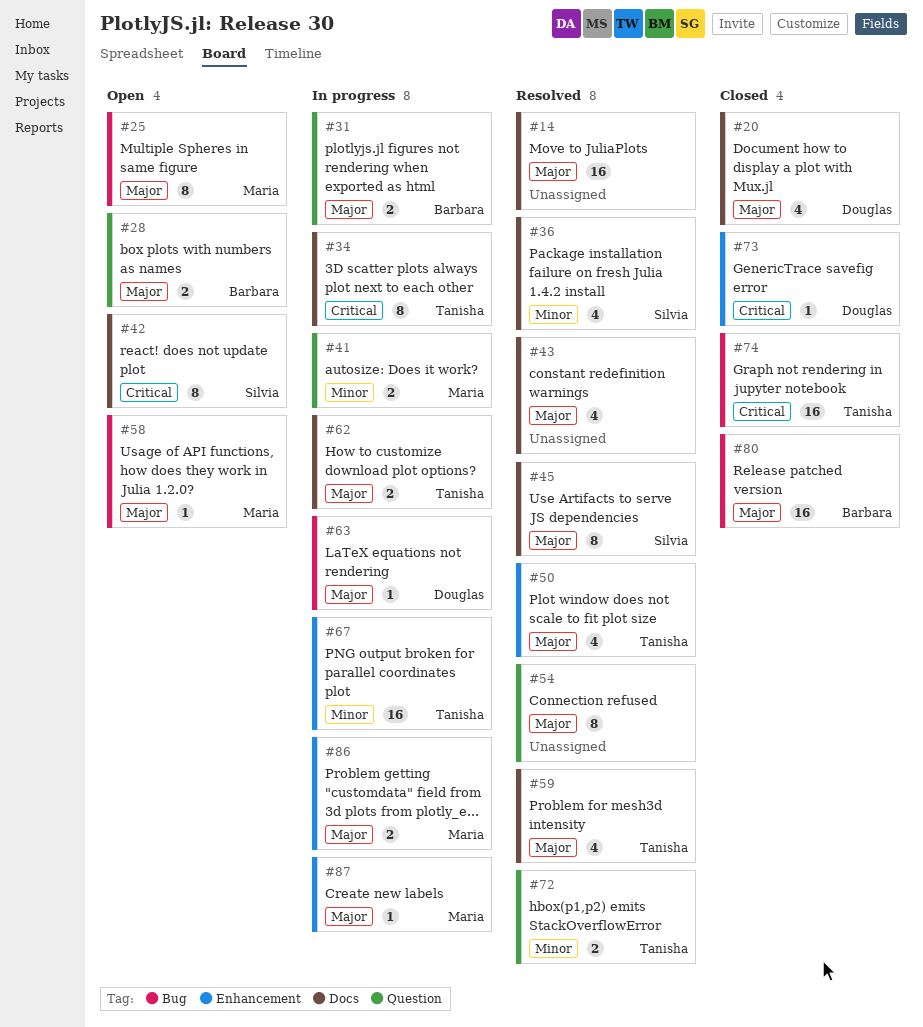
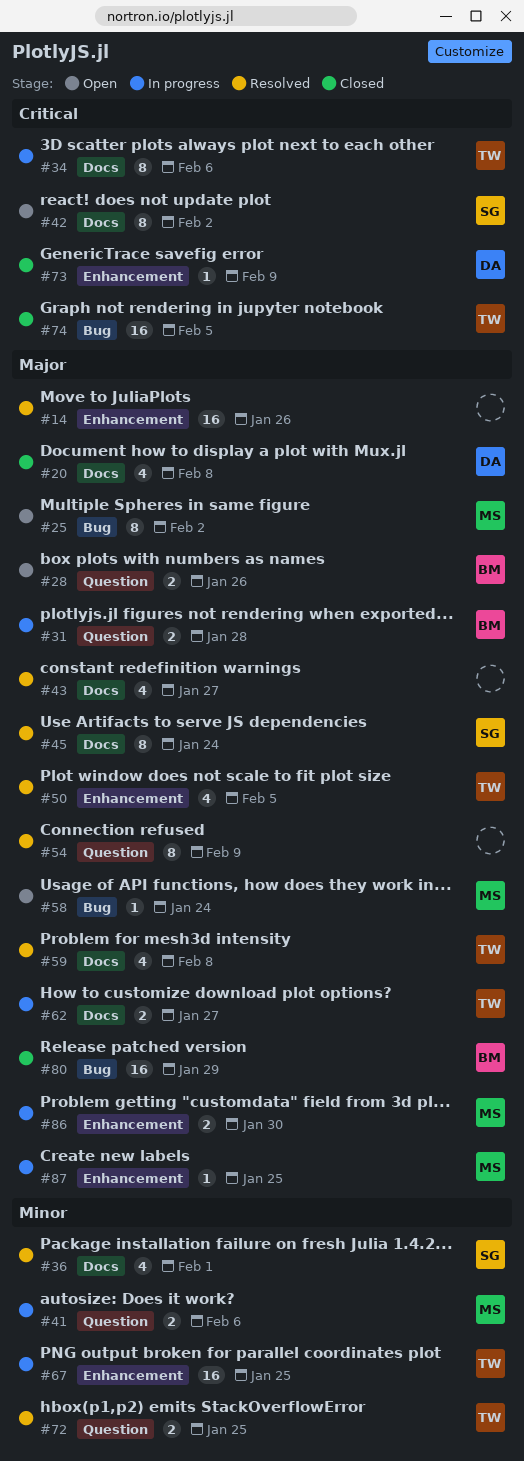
#14, label: Docs -> Enhancement
#63: present -> none

